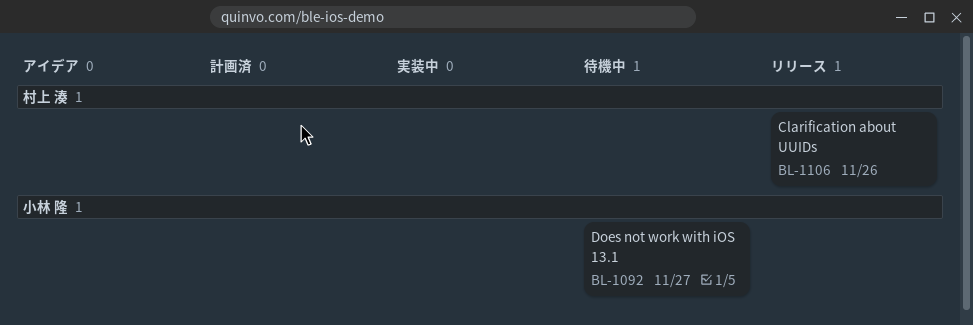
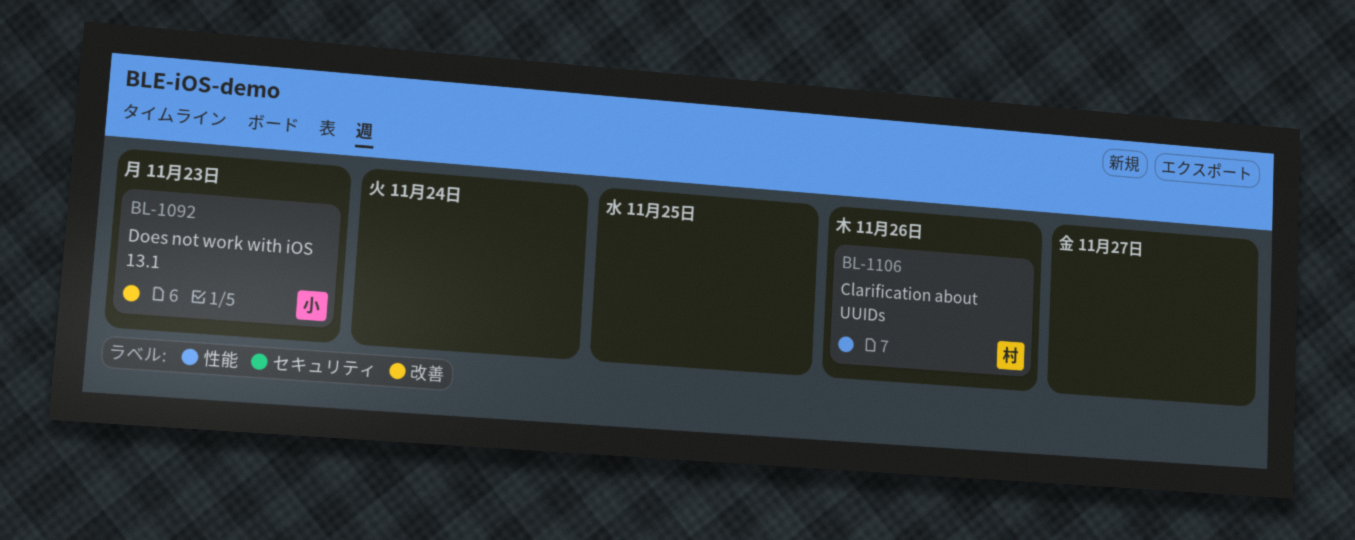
BL-1092, due: Nov 27 -> Nov 23

